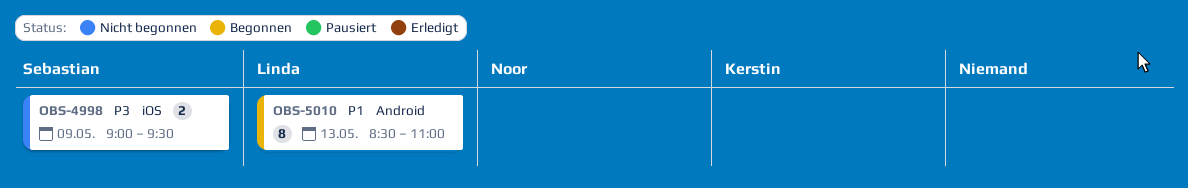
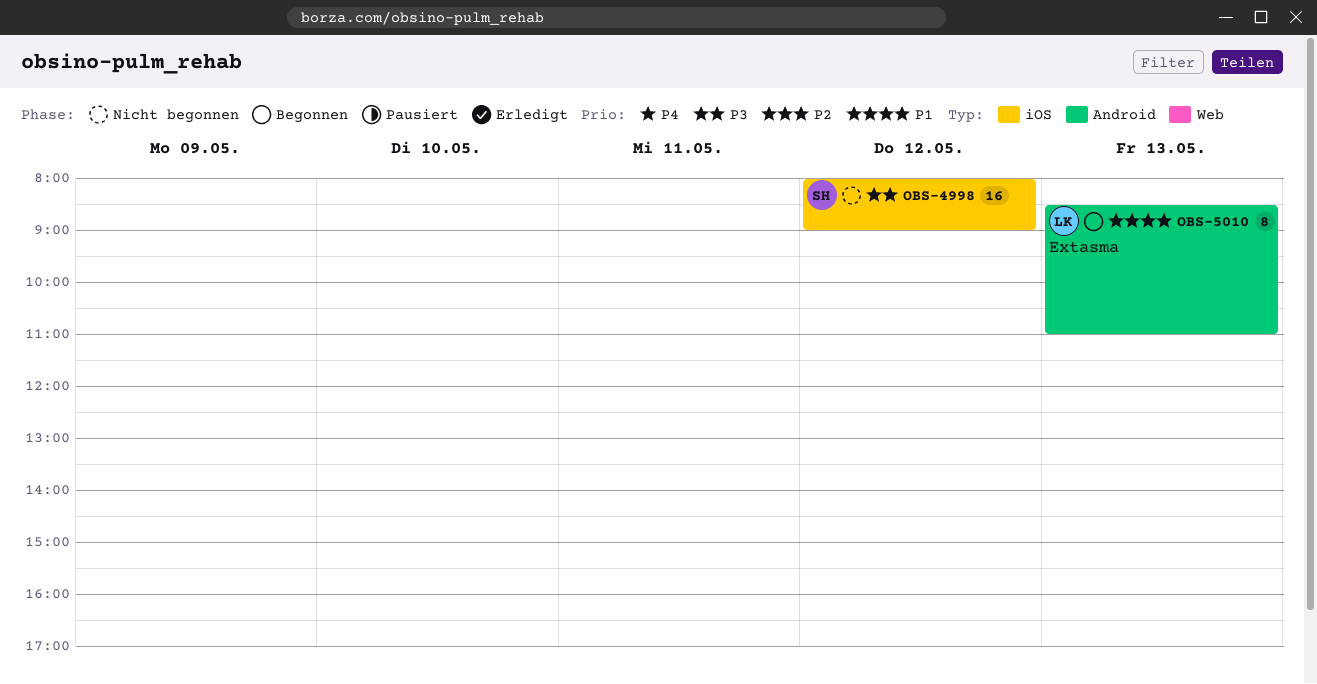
OBS-4998, estimate: 2 -> 16
OBS-4998, day: May 9 -> May 12
OBS-4998, begins: 09:00 -> 08:00
OBS-4998, ends: 09:30 -> 09:00

